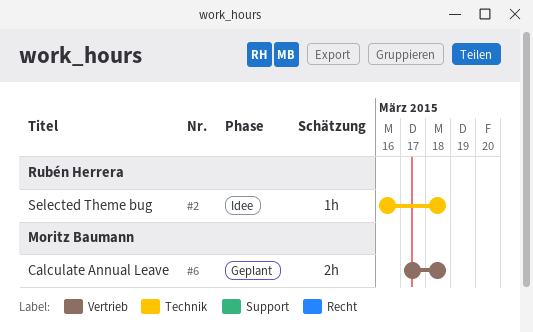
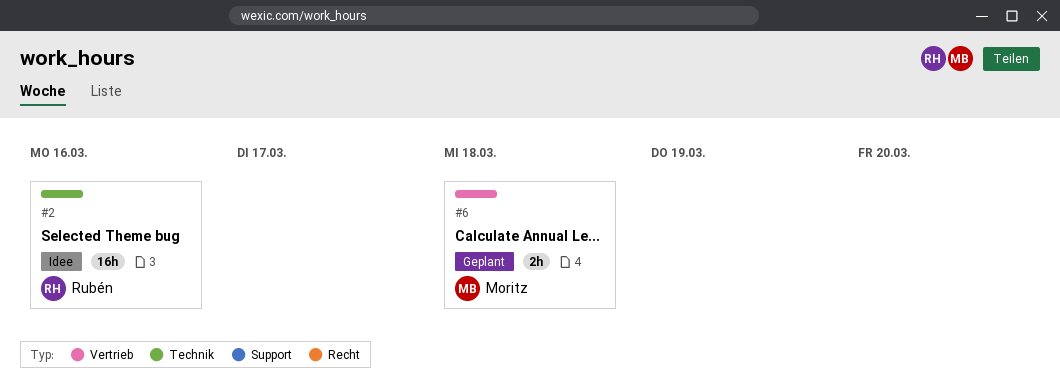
#2, estimate: 1h -> 16h
#2, due: Mar 18 -> Mar 16

